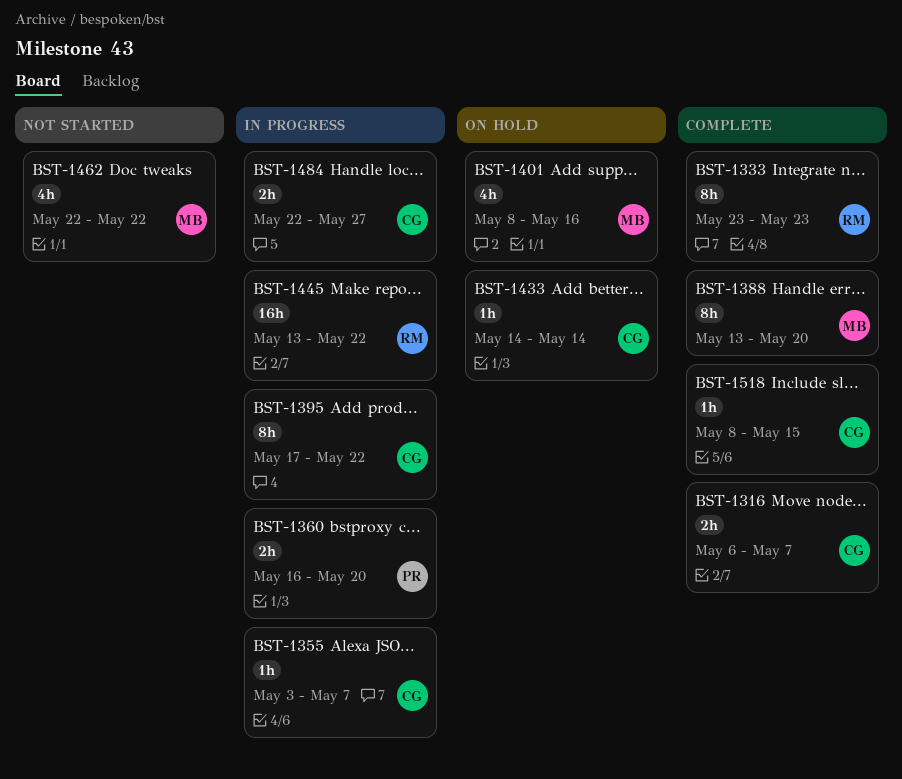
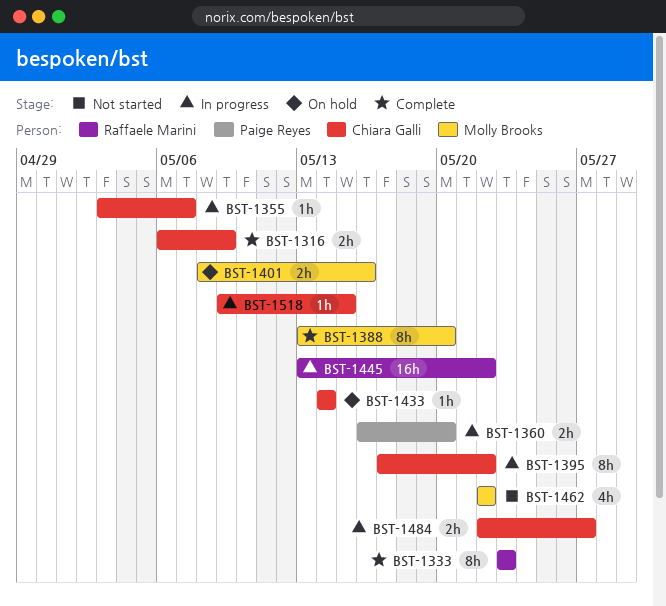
BST-1316, due: May 7 -> May 9
BST-1401, estimate: 4h -> 2h
BST-1518, status: Complete -> In progress
BST-1518, start: May 8 -> May 9

